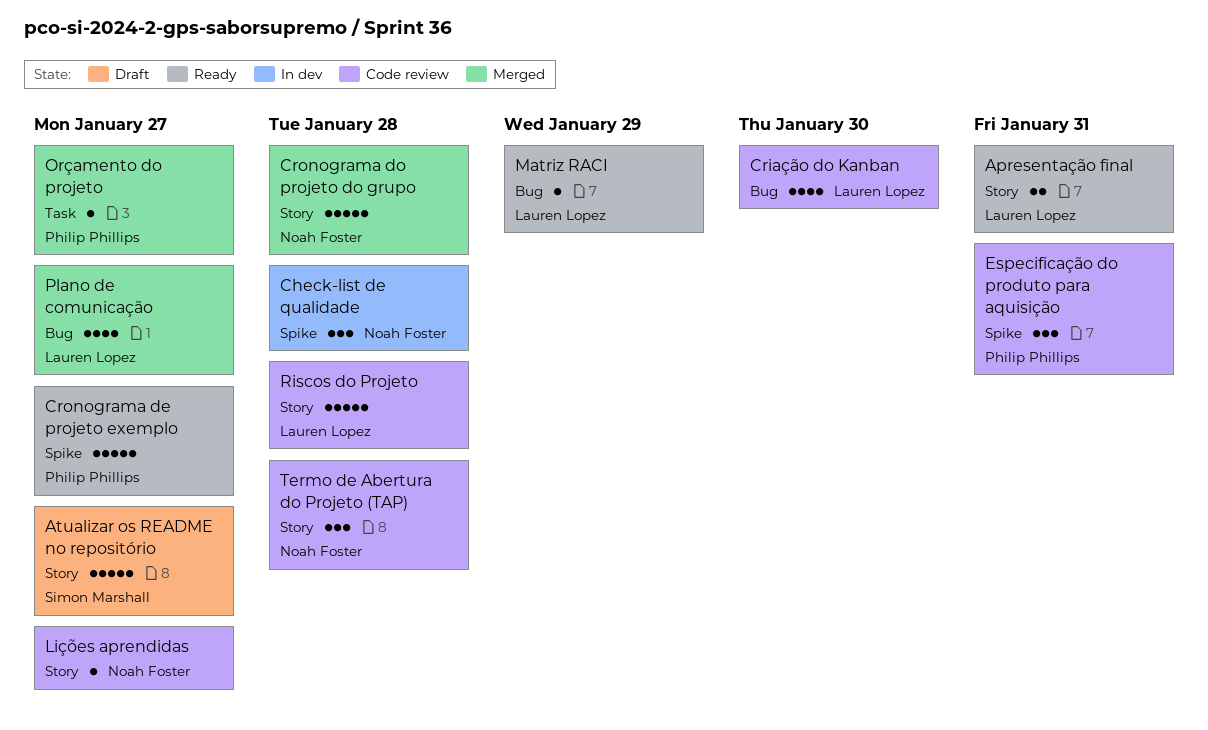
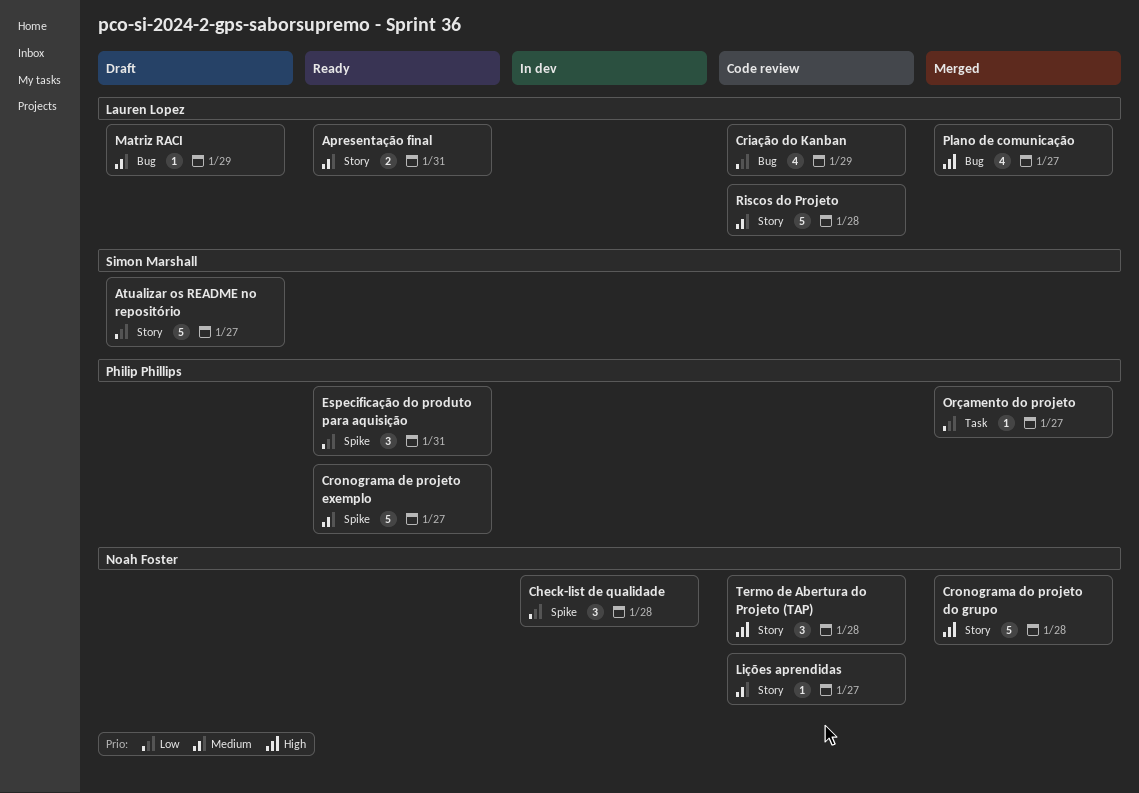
Criação do Kanban, due: Jan 30 -> Jan 29
Especificação do produto para aquisição, status: Code review -> Ready
Matriz RACI, status: Ready -> Draft

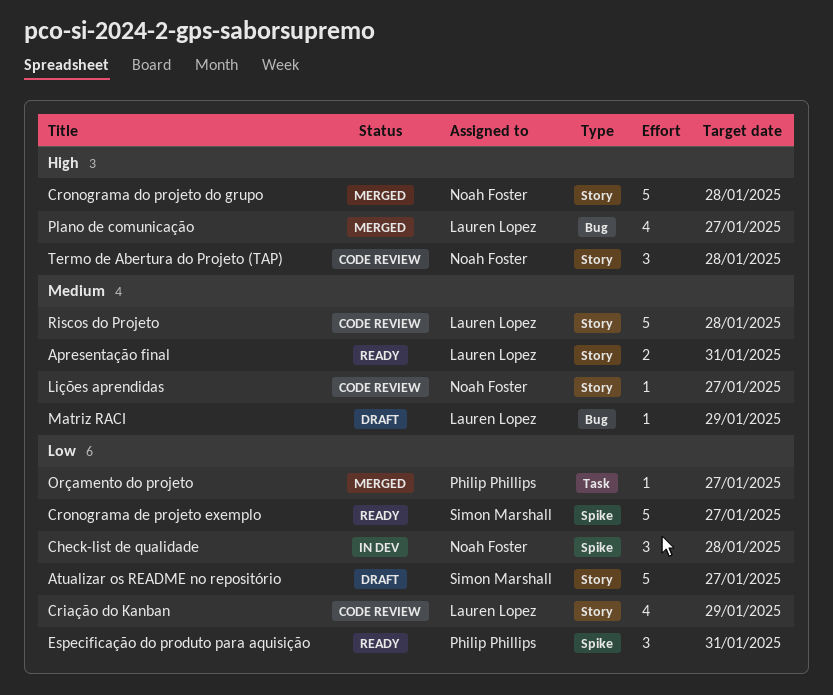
Criação do Kanban, label: Bug -> Story
Cronograma de projeto exemplo, owner: Philip Phillips -> Simon Marshall
Cronograma de projeto exemplo, priority: Medium -> Low

